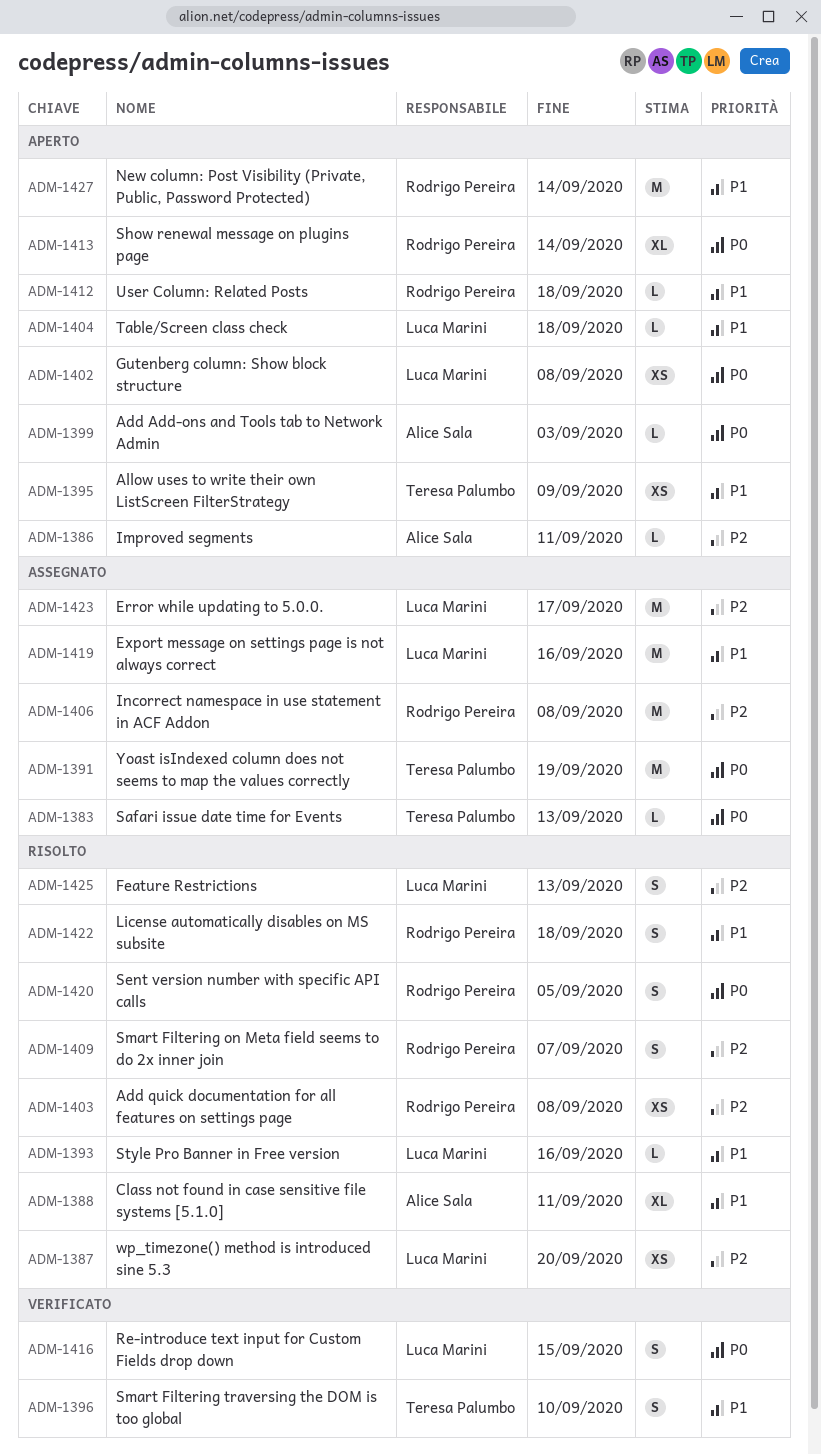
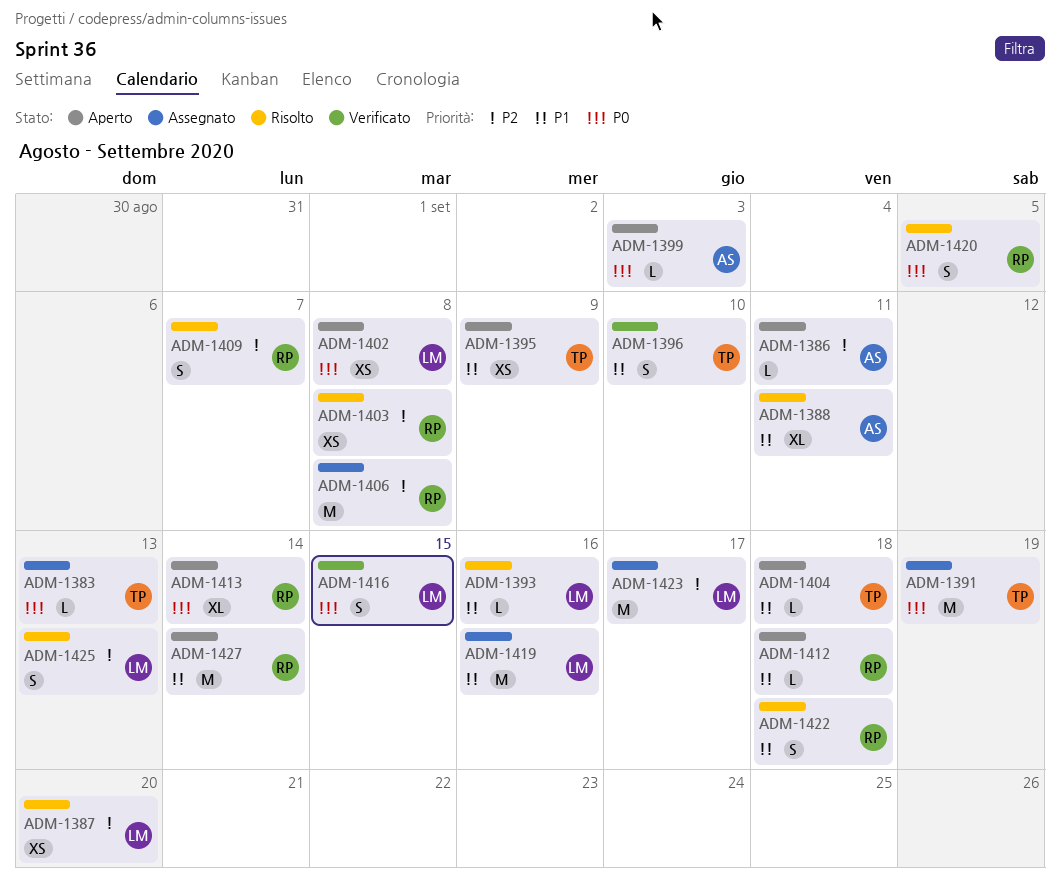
ADM-1404, owner: Luca Marini -> Teresa Palumbo

